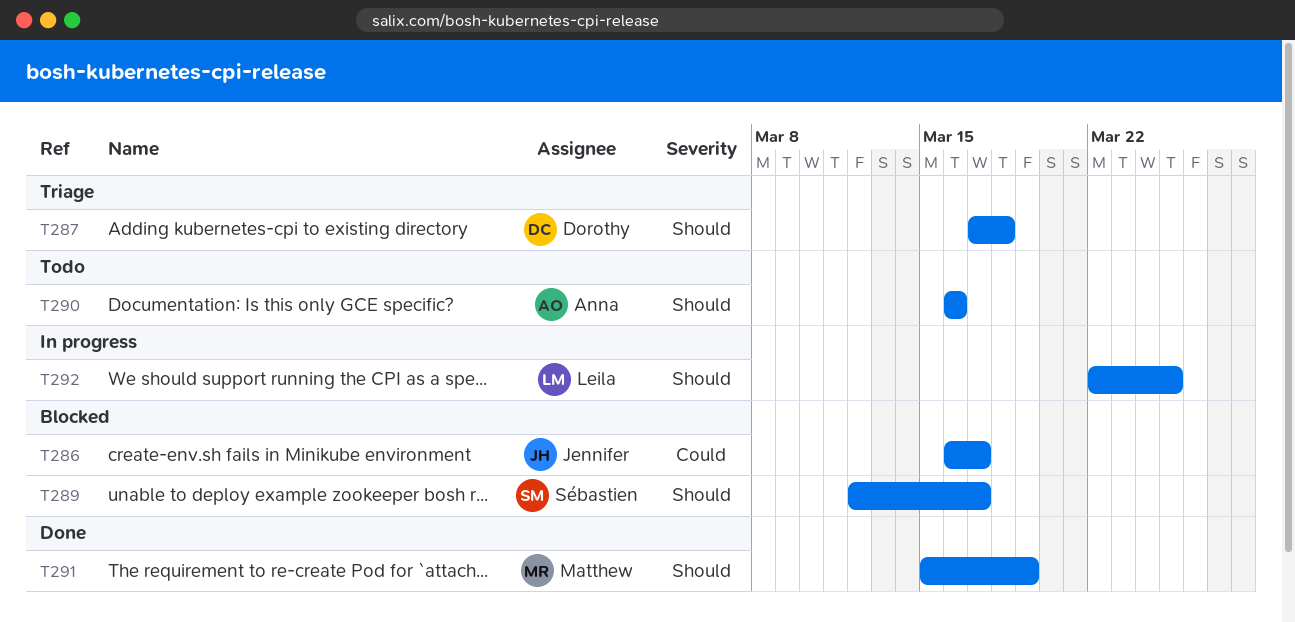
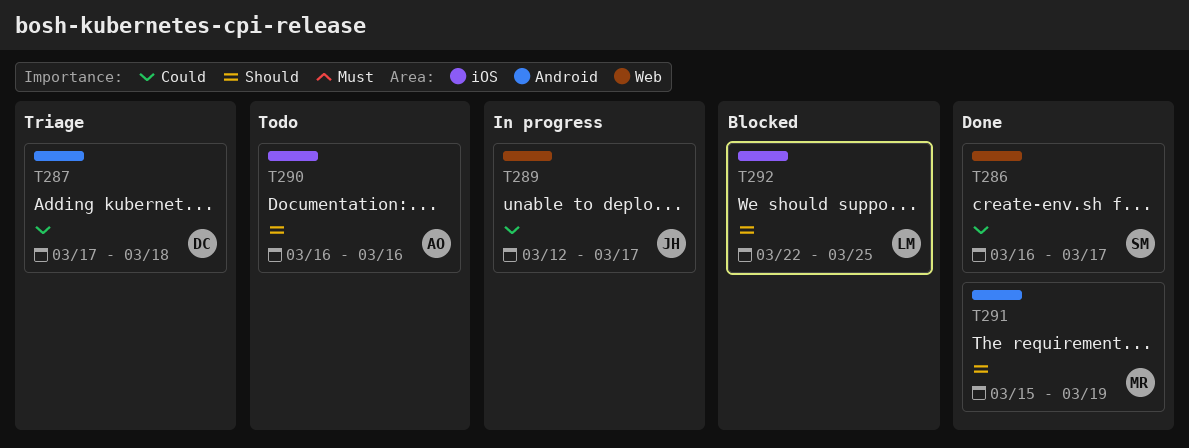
T286, status: Blocked -> Done
T286, owner: Jennifer -> Sébastien
T287, priority: Should -> Could
T289, status: Blocked -> In progress
T289, owner: Sébastien -> Jennifer
T289, priority: Should -> Could
T292, status: In progress -> Blocked

